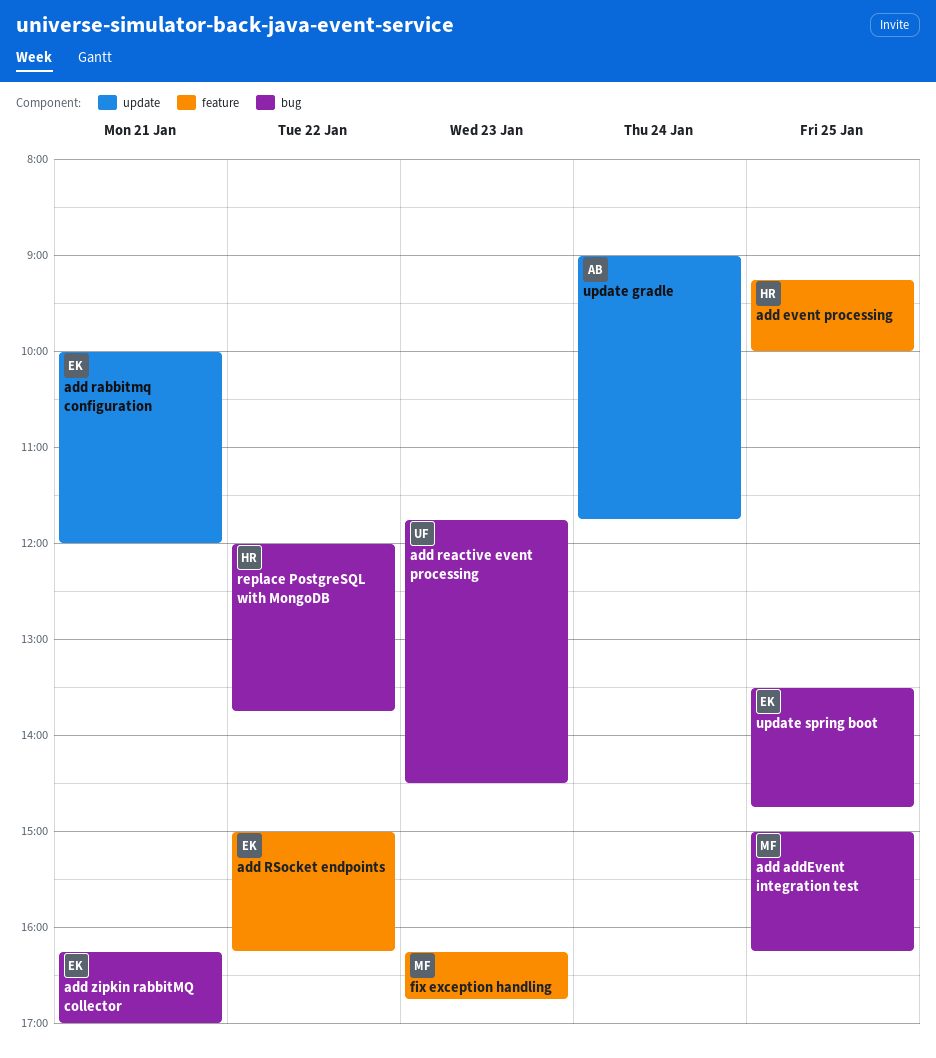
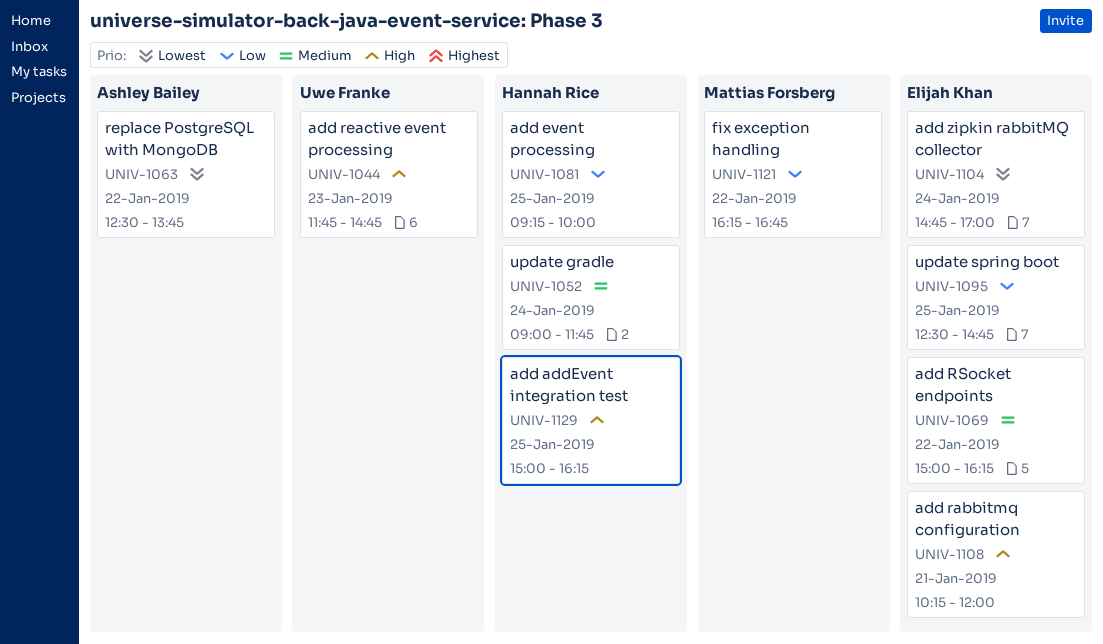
add addEvent integration test, owner: Mattias Forsberg -> Hannah Rice
add rabbitmq configuration, begins: 10:00 -> 10:15
add reactive event processing, ends: 14:30 -> 14:45
add zipkin rabbitMQ collector, day: Jan 21 -> Jan 24
add zipkin rabbitMQ collector, begins: 16:15 -> 14:45
fix exception handling, day: Jan 23 -> Jan 22
replace PostgreSQL with MongoDB, owner: Hannah Rice -> Ashley Bailey
replace PostgreSQL with MongoDB, begins: 12:00 -> 12:30
update gradle, owner: Ashley Bailey -> Hannah Rice
update spring boot, begins: 13:30 -> 12:30

